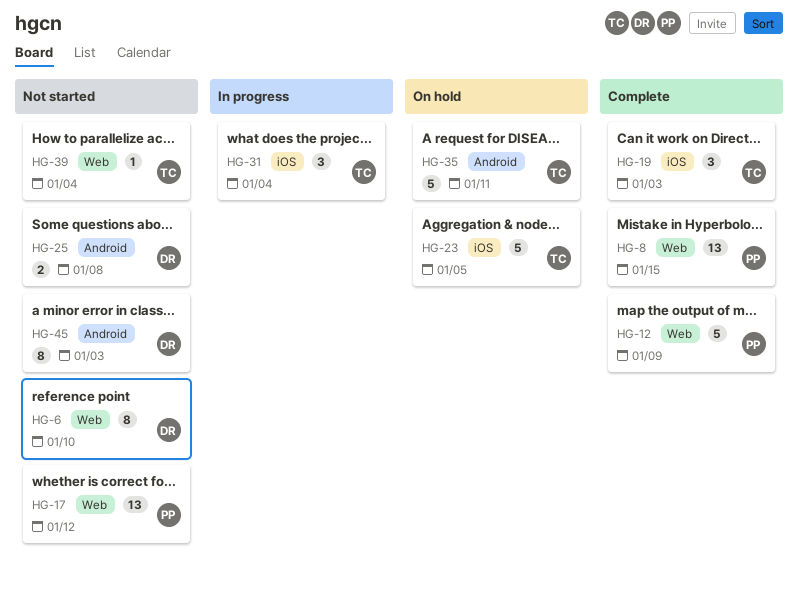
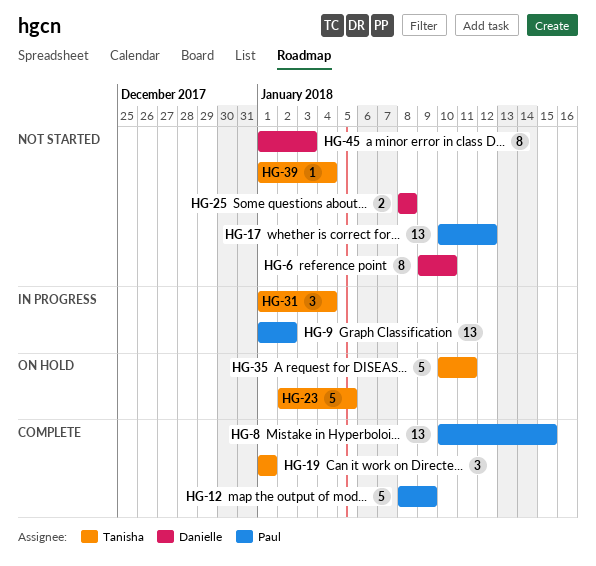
HG-9: none -> present
HG-19, due: Jan 3 -> Jan 1

